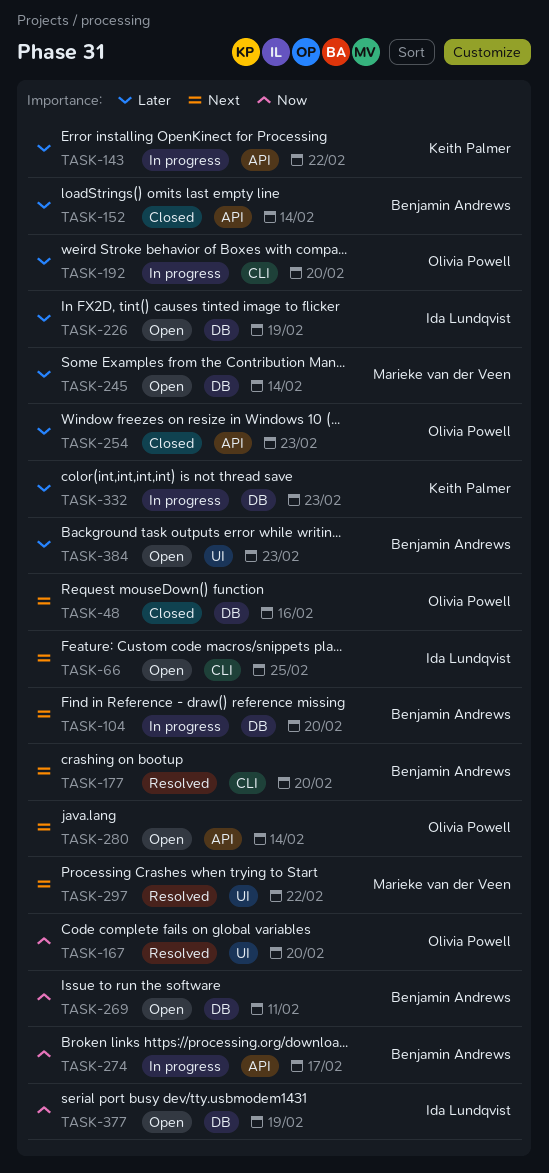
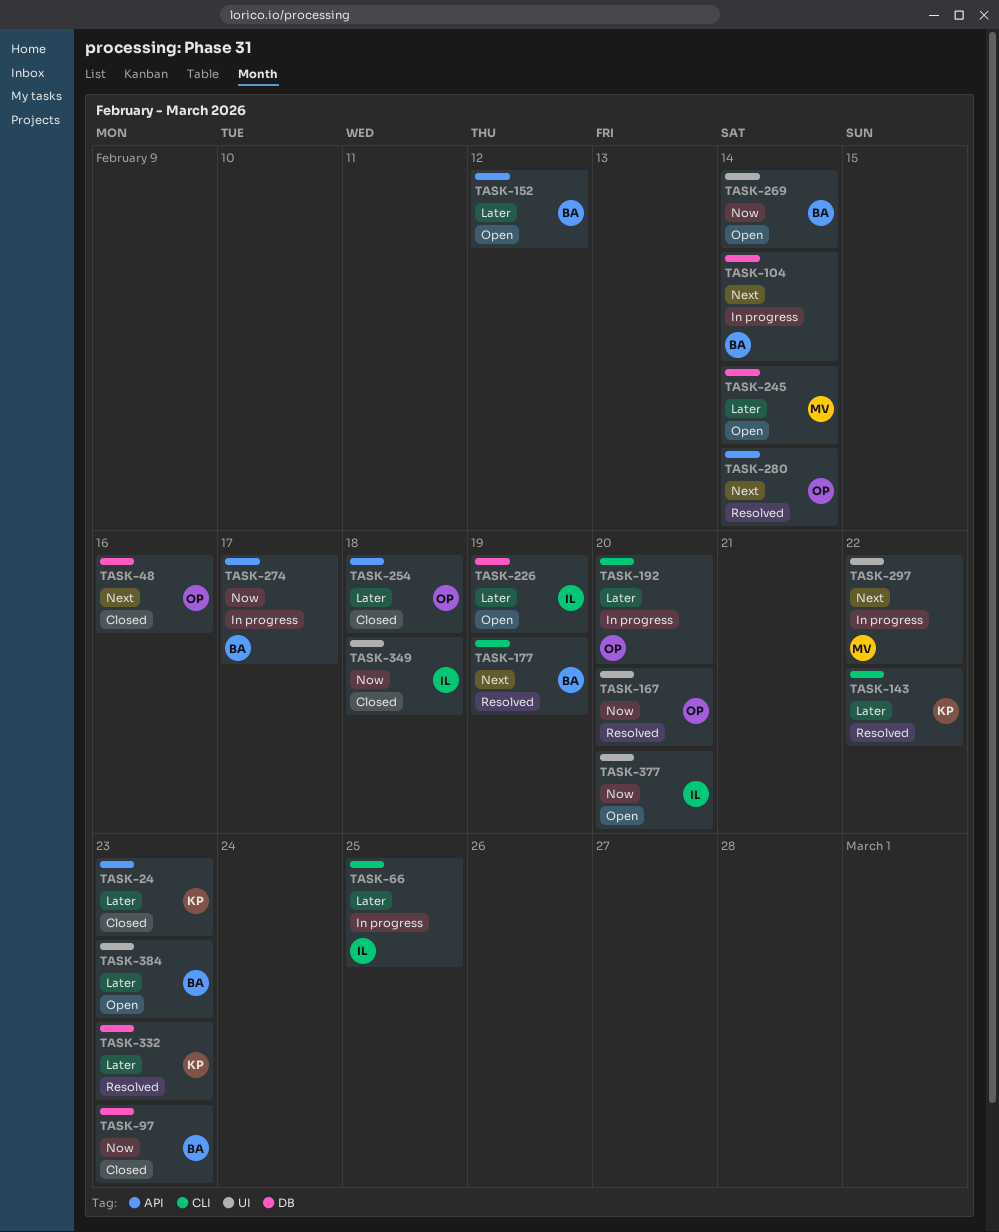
TASK-24: none -> present
TASK-66, status: Open -> In progress
TASK-66, priority: Next -> Later
TASK-97: none -> present
TASK-104, due: Feb 20 -> Feb 14
TASK-143, status: In progress -> Resolved
TASK-143, label: API -> CLI
TASK-152, status: Closed -> Open
TASK-152, due: Feb 14 -> Feb 12
TASK-177, due: Feb 20 -> Feb 19
TASK-254, due: Feb 23 -> Feb 18
TASK-269, label: DB -> UI
TASK-269, due: Feb 11 -> Feb 14
TASK-280, status: Open -> Resolved
TASK-297, status: Resolved -> In progress
TASK-332, status: In progress -> Resolved
TASK-349: none -> present
TASK-377, label: DB -> UI
TASK-377, due: Feb 19 -> Feb 20

